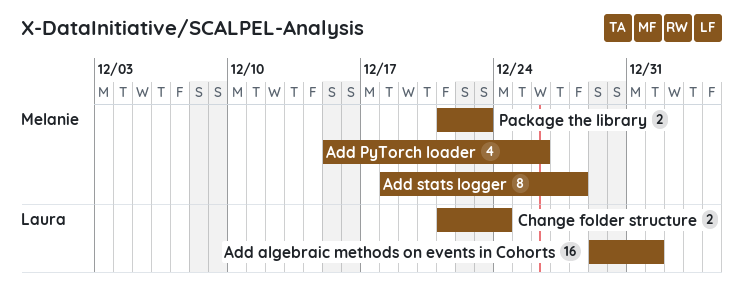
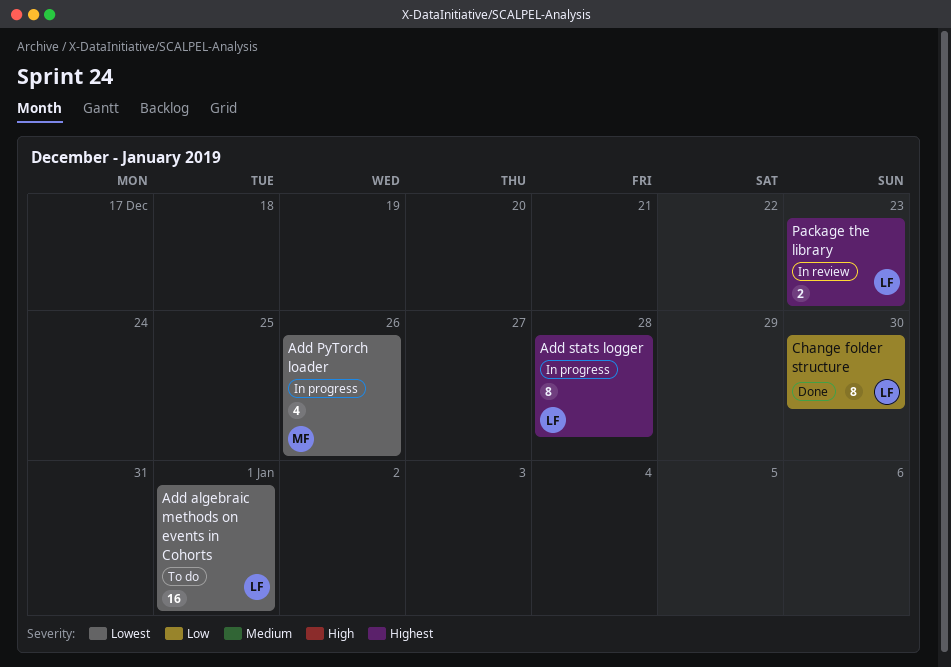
Add stats logger, owner: Melanie -> Laura
Change folder structure, estimate: 2 -> 8
Change folder structure, due: Dec 24 -> Dec 30
Package the library, owner: Melanie -> Laura

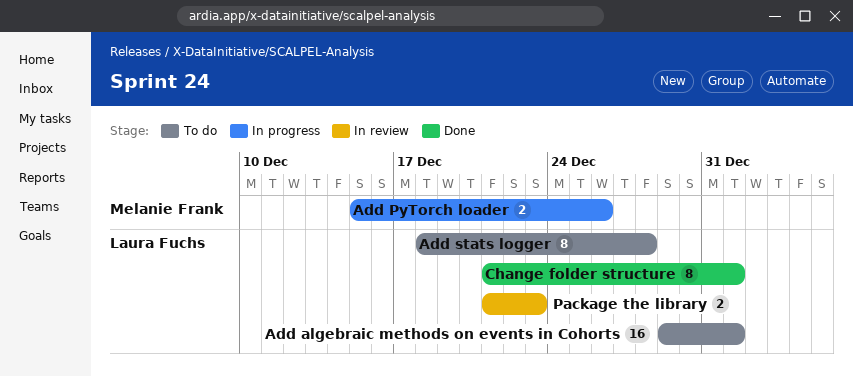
Add PyTorch loader, estimate: 4 -> 2
Add stats logger, status: In progress -> To do
Change folder structure, due: Dec 30 -> Jan 1

